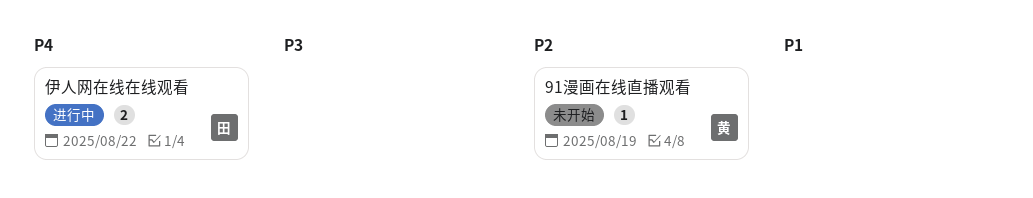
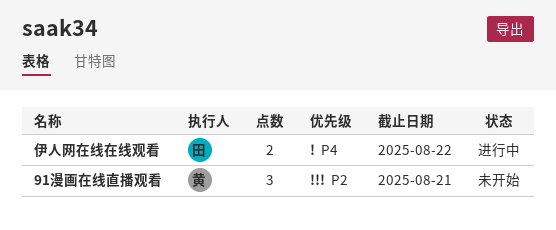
91漫画在线直播观看, estimate: 1 -> 3
91漫画在线直播观看, due: Aug 19 -> Aug 21

